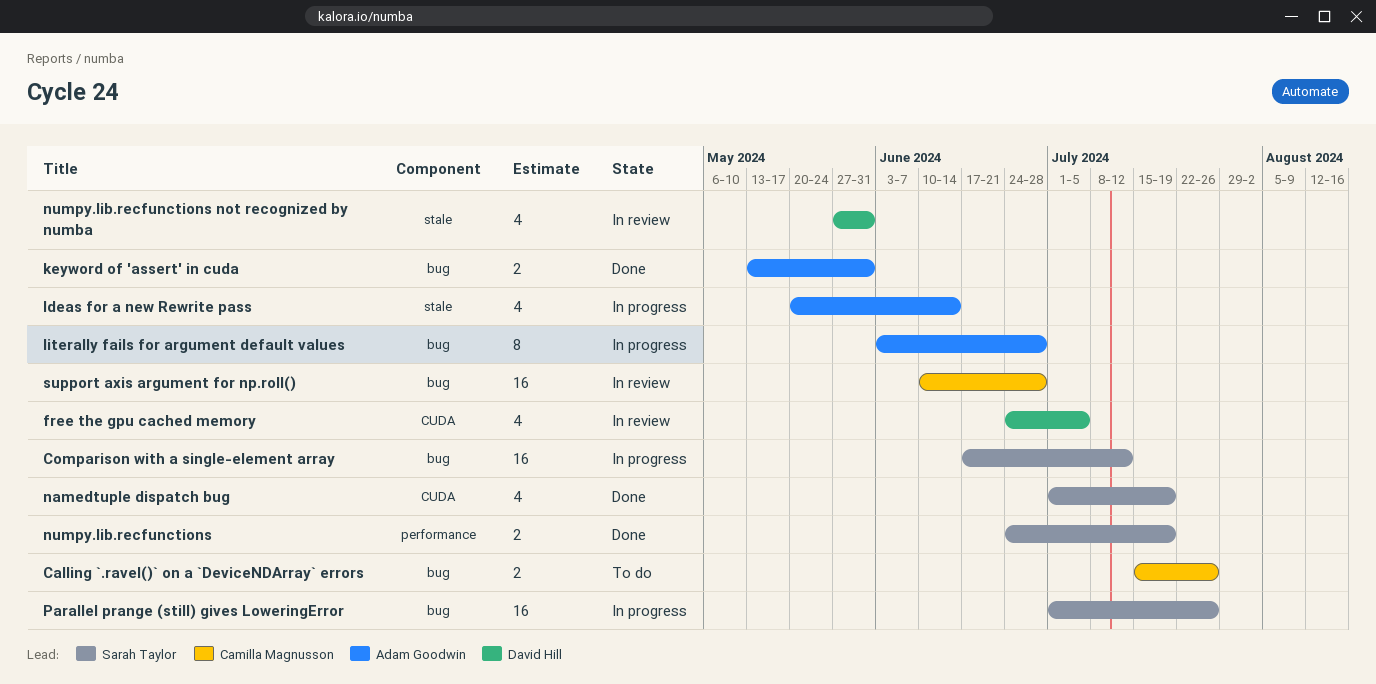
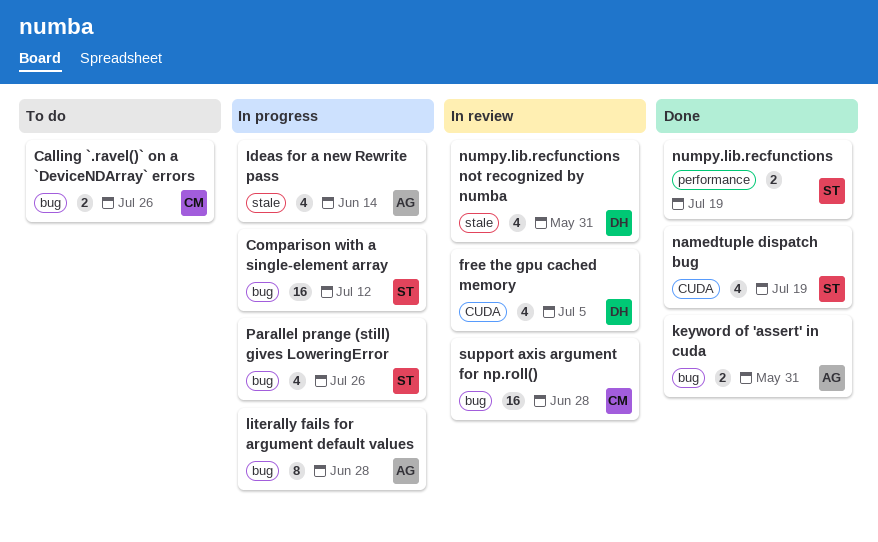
Parallel prange (still) gives LoweringError, estimate: 16 -> 4

